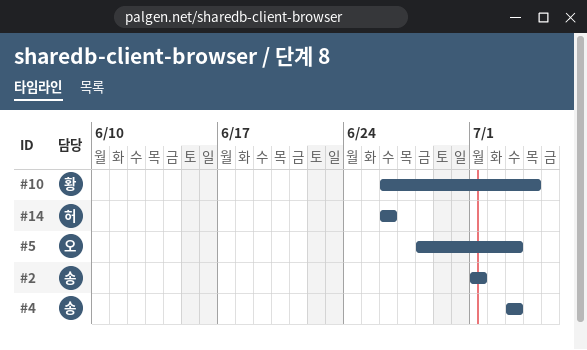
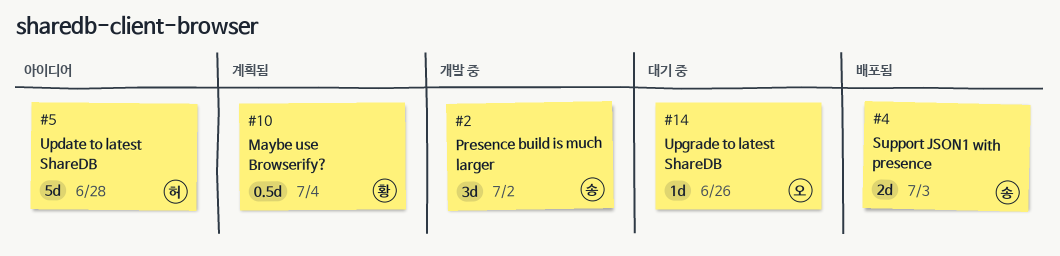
#2, due: Jul 1 -> Jul 2
#5, owner: 오 -> 허
#5, due: Jul 3 -> Jun 28
#14, owner: 허 -> 오

